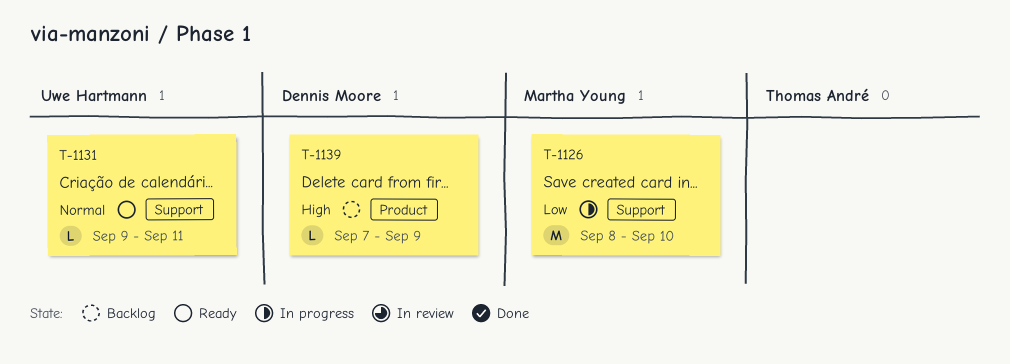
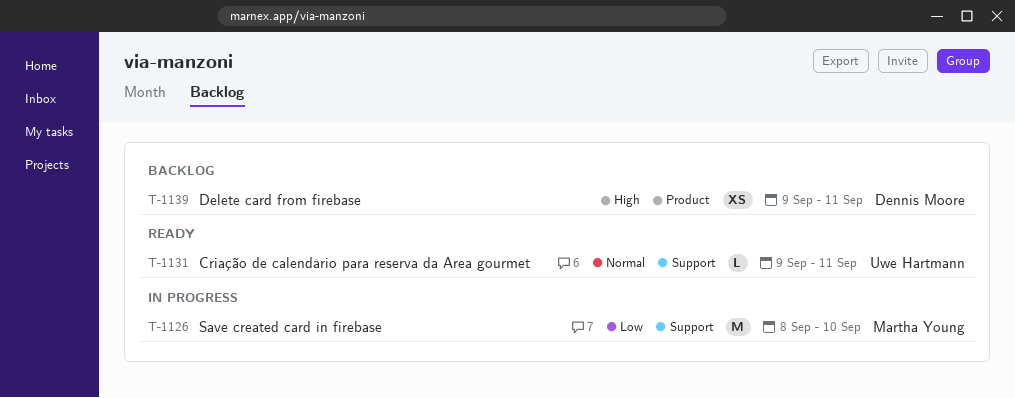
T-1139, estimate: L -> XS
T-1139, start: Sep 7 -> Sep 9
T-1139, due: Sep 9 -> Sep 11

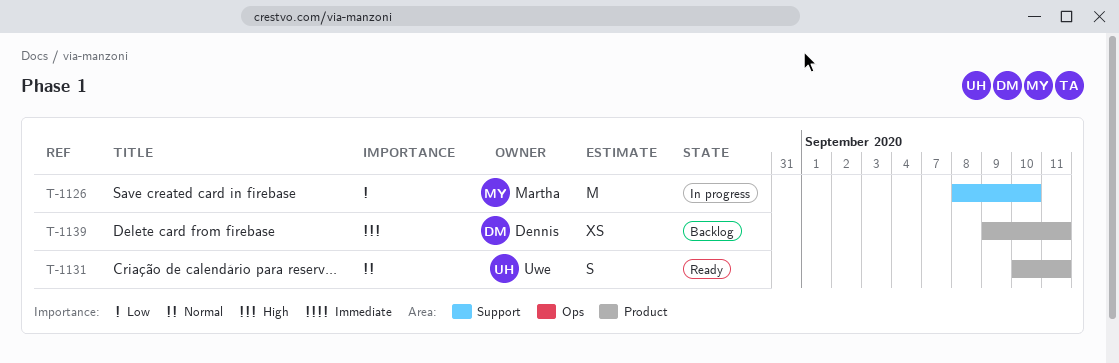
T-1131, label: Support -> Product
T-1131, estimate: L -> S
T-1131, start: Sep 9 -> Sep 10

